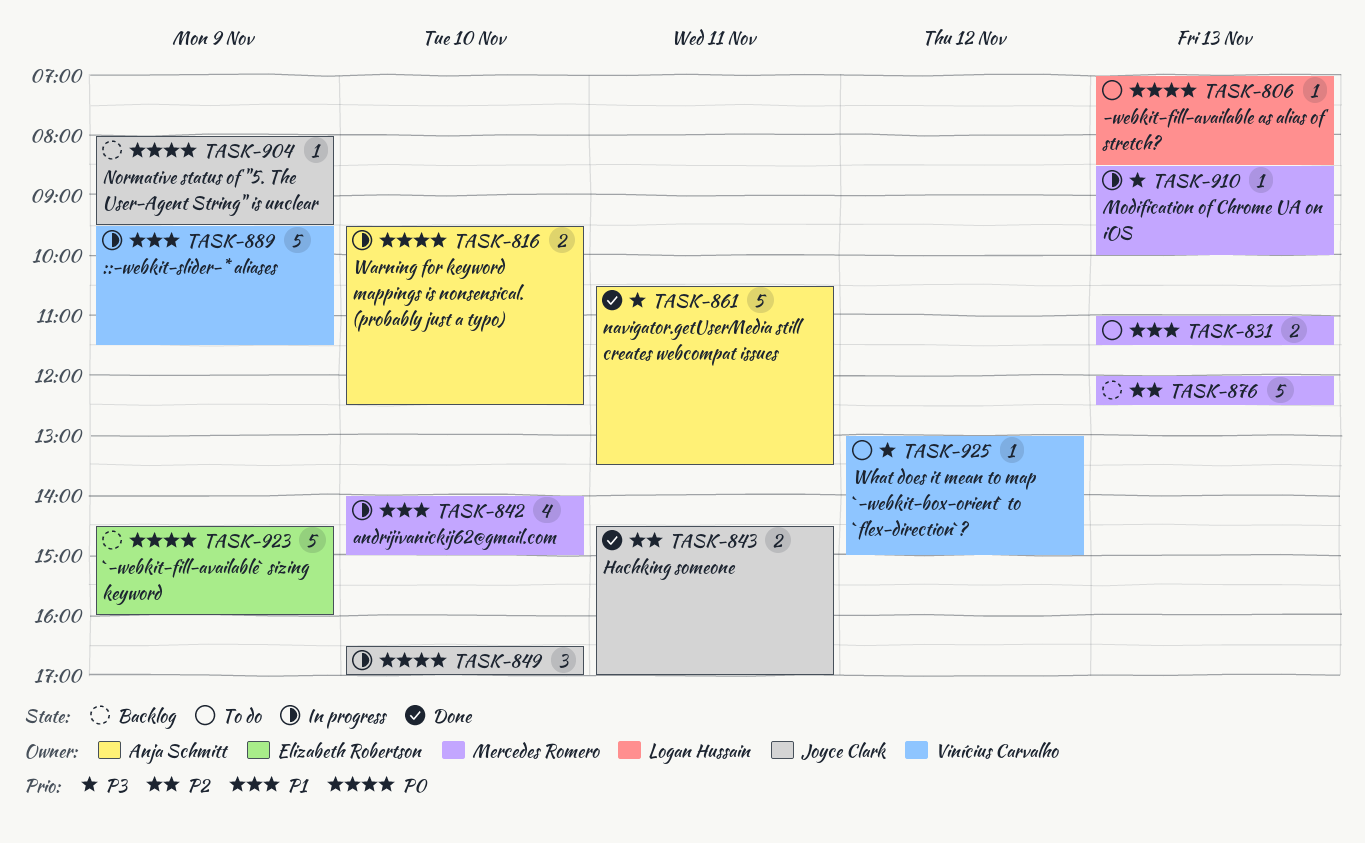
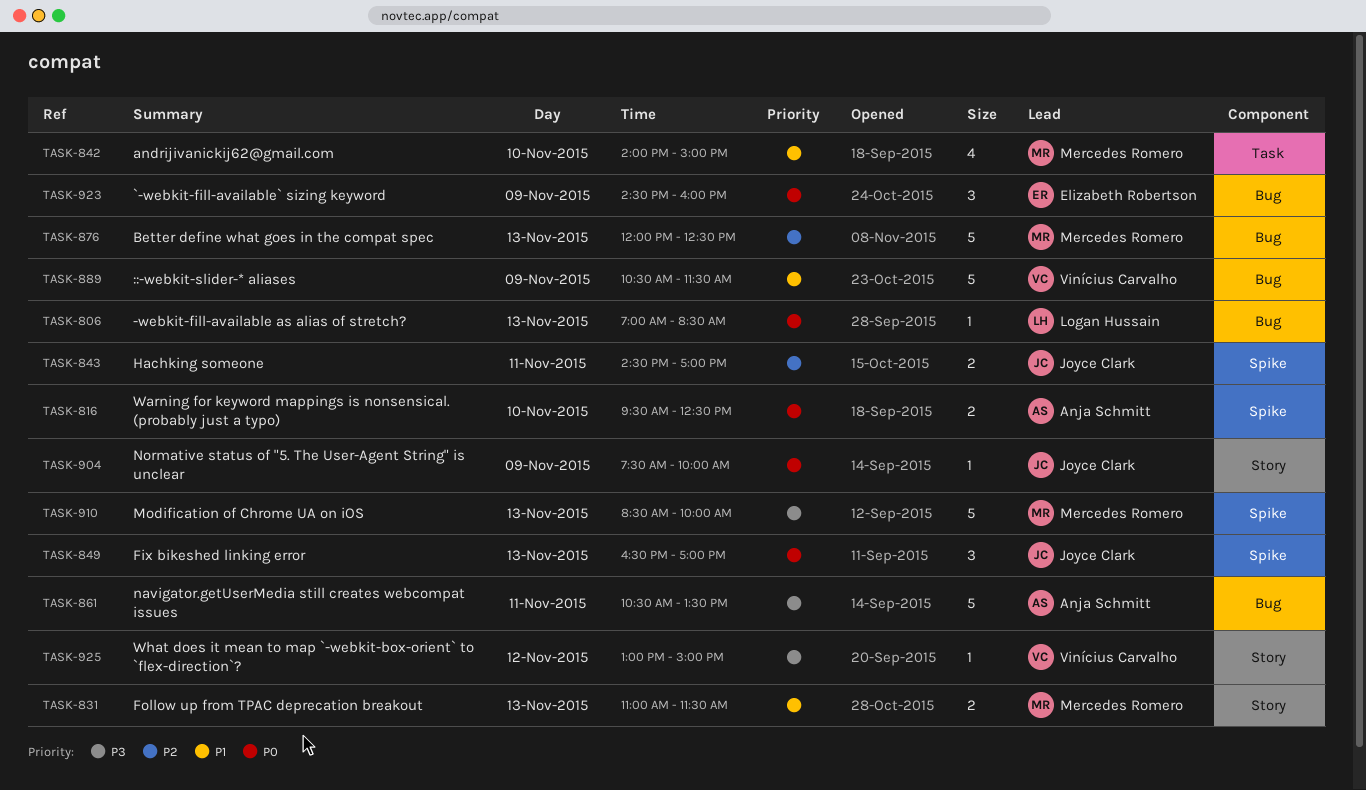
TASK-849, day: Nov 10 -> Nov 13
TASK-889, begins: 09:30 -> 10:30
TASK-904, begins: 08:00 -> 07:30
TASK-904, ends: 09:30 -> 10:00
TASK-910, estimate: 1 -> 5
TASK-923, estimate: 5 -> 3

